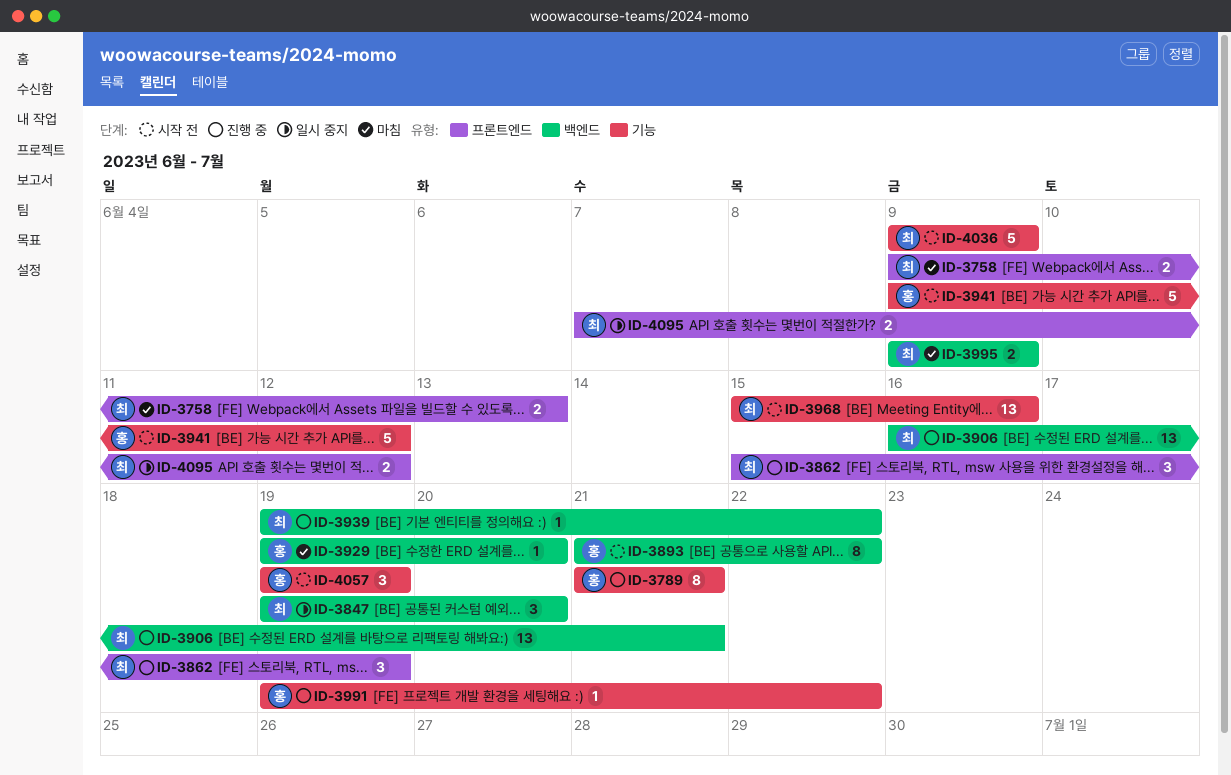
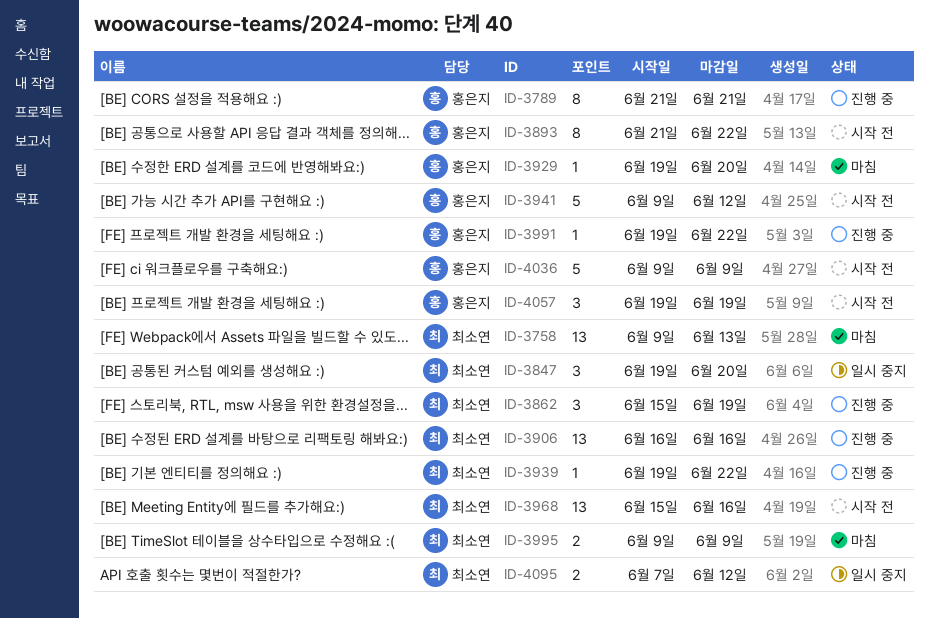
ID-3758, estimate: 2 -> 13
ID-3906, due: Jun 21 -> Jun 16
ID-4036, owner: 최소연 -> 홍은지

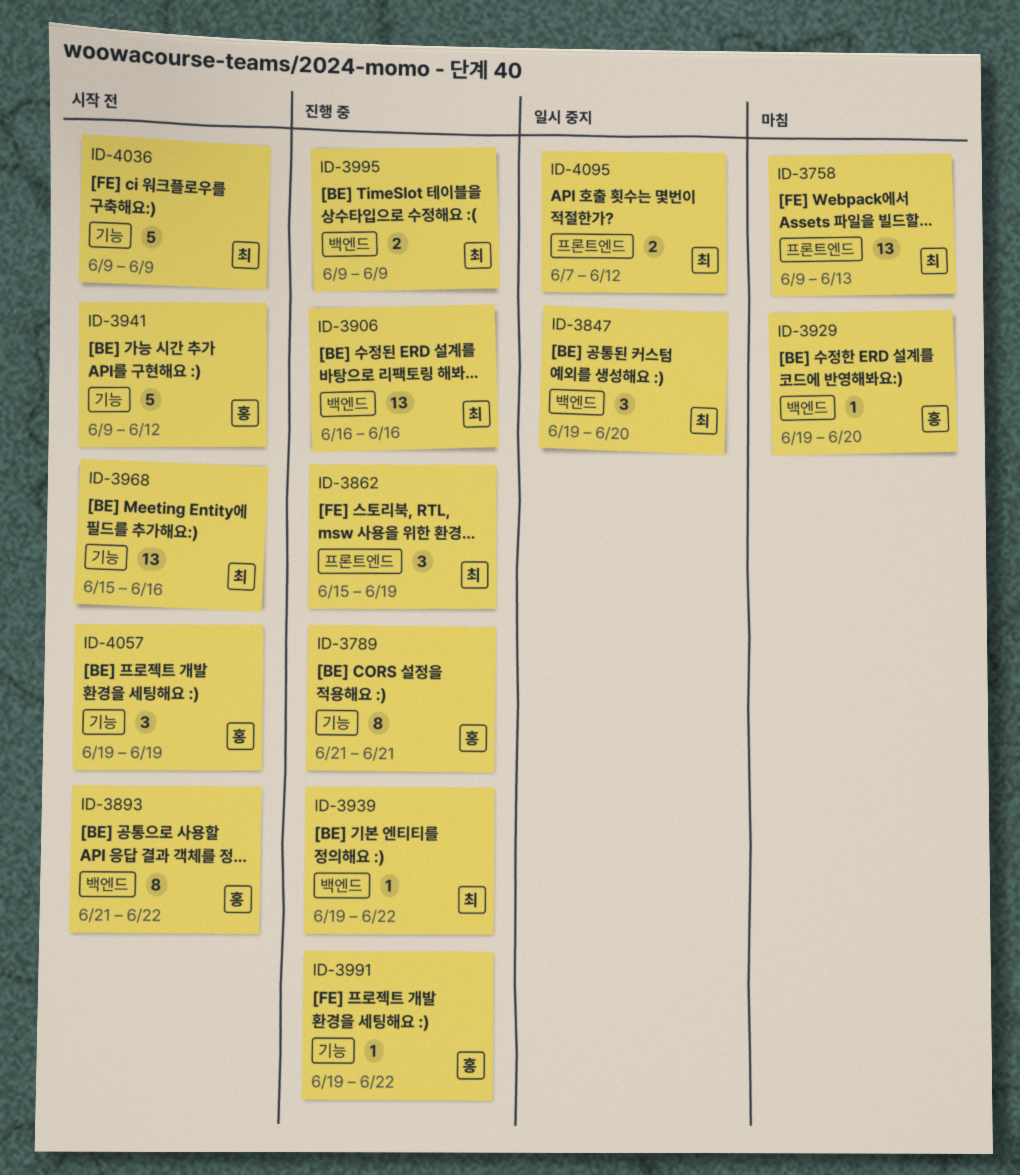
ID-3995, status: 마침 -> 진행 중
ID-4036, owner: 홍은지 -> 최소연

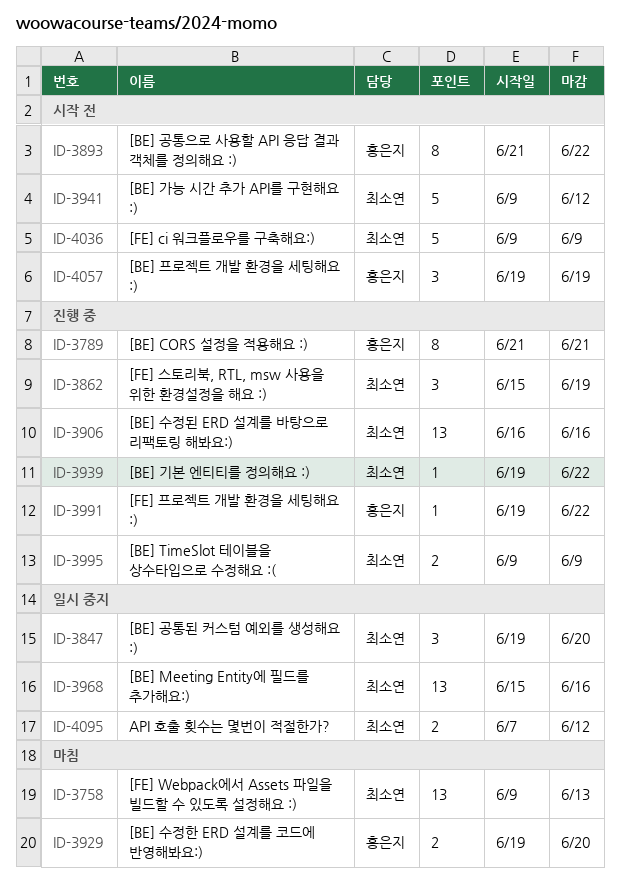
ID-3929, estimate: 1 -> 2
ID-3941, owner: 홍은지 -> 최소연
ID-3968, status: 시작 전 -> 일시 중지

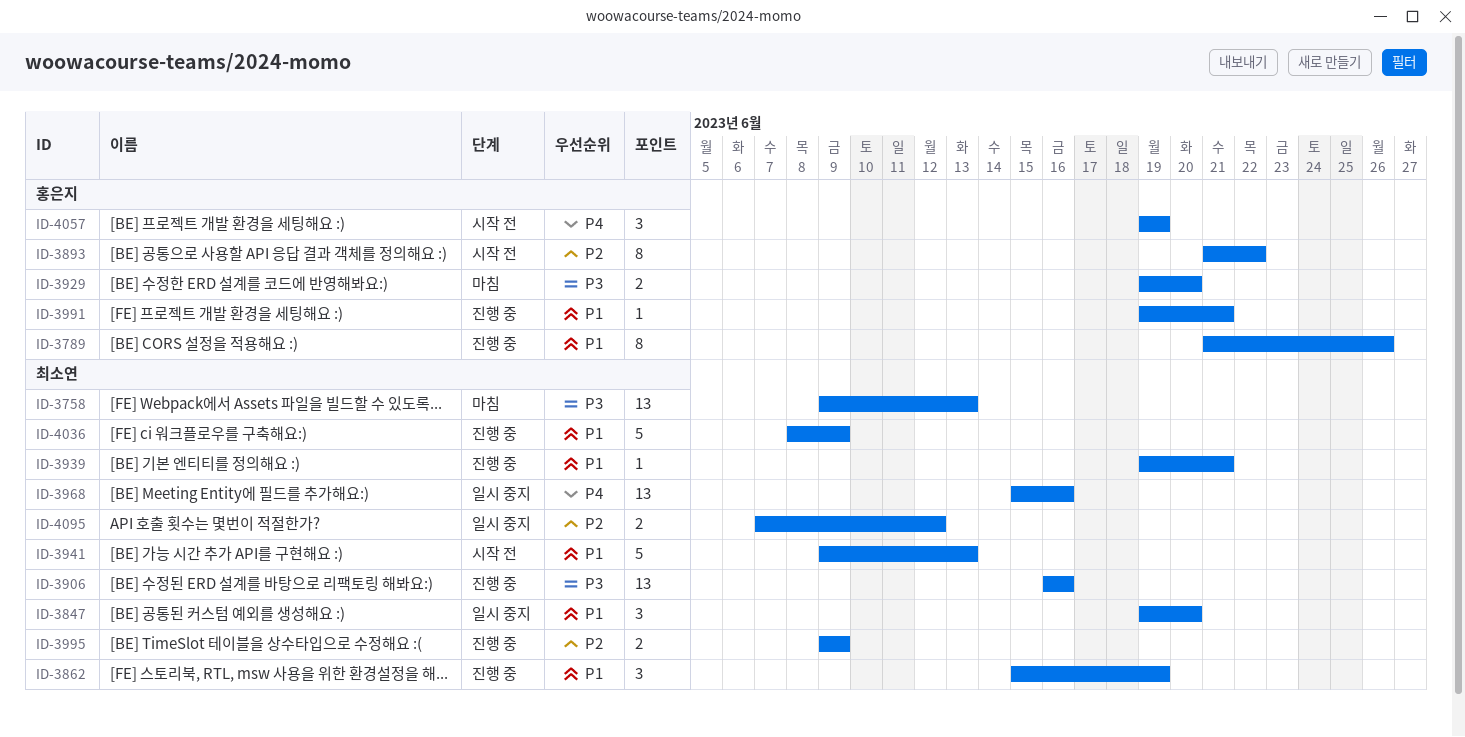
ID-3789, due: Jun 21 -> Jun 26
ID-3939, due: Jun 22 -> Jun 21
ID-3941, due: Jun 12 -> Jun 13
ID-3991, due: Jun 22 -> Jun 21
ID-4036, status: 시작 전 -> 진행 중
ID-4036, start: Jun 9 -> Jun 8

